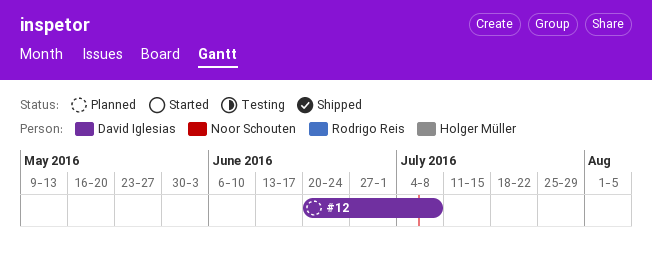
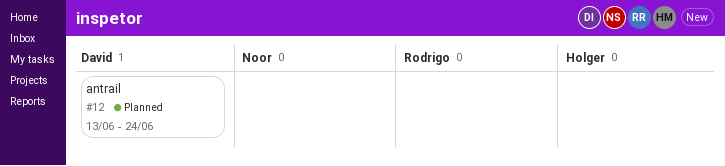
#12, start: Jun 20 -> Jun 13
#12, due: Jul 8 -> Jun 24

